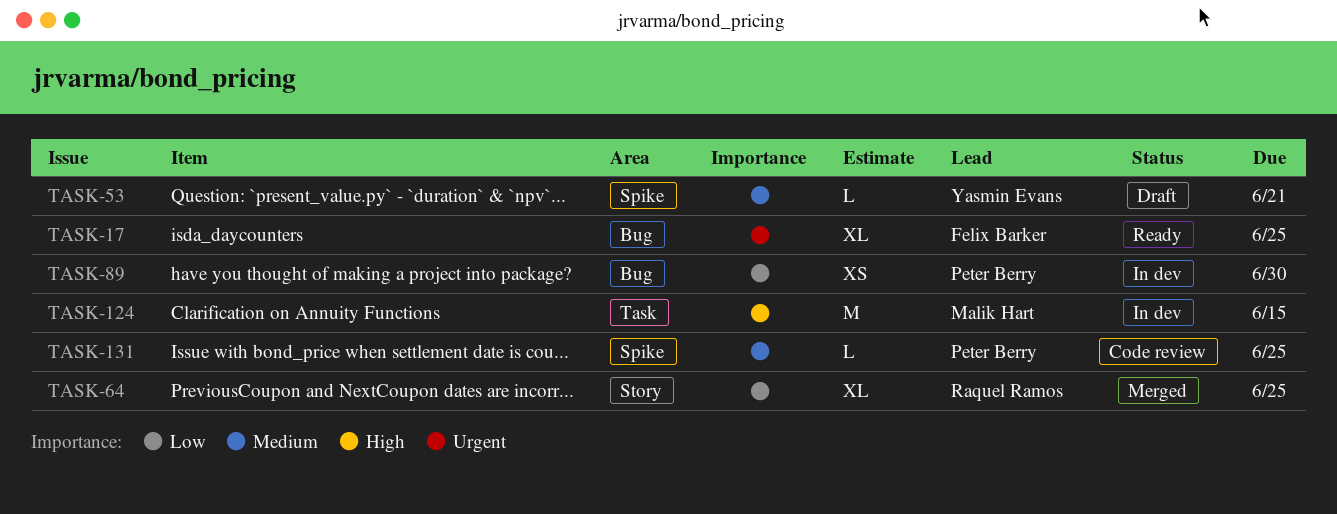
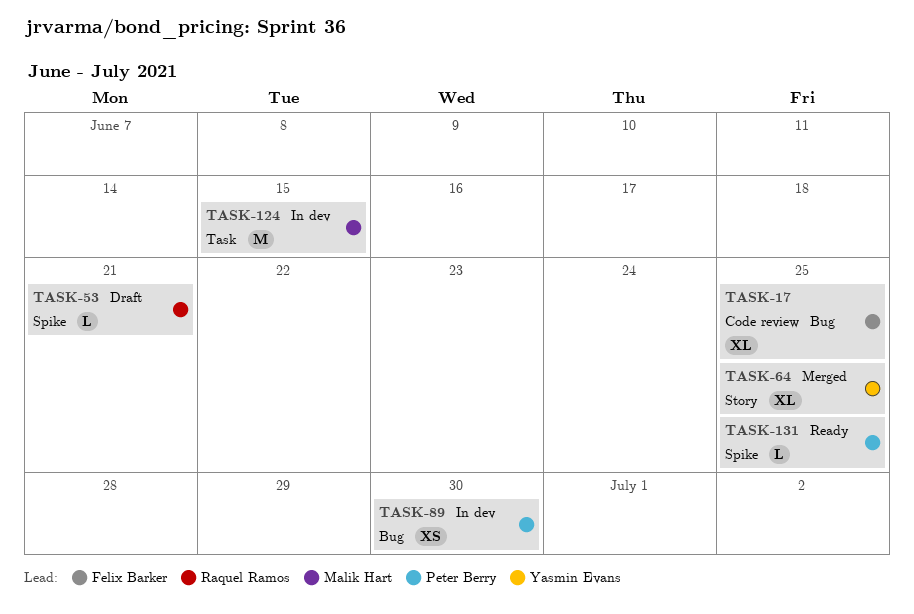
TASK-17, status: Ready -> Code review
TASK-53, owner: Yasmin Evans -> Raquel Ramos
TASK-64, owner: Raquel Ramos -> Yasmin Evans
TASK-131, status: Code review -> Ready

